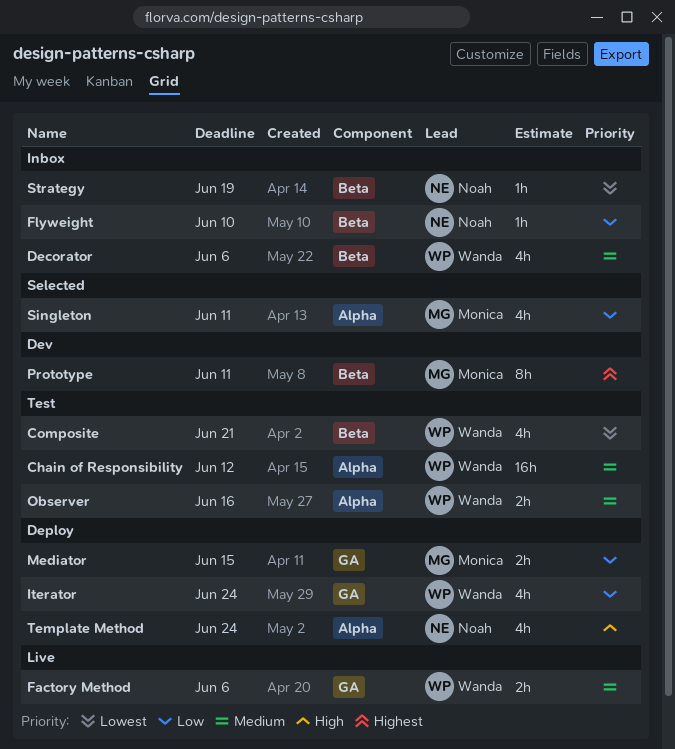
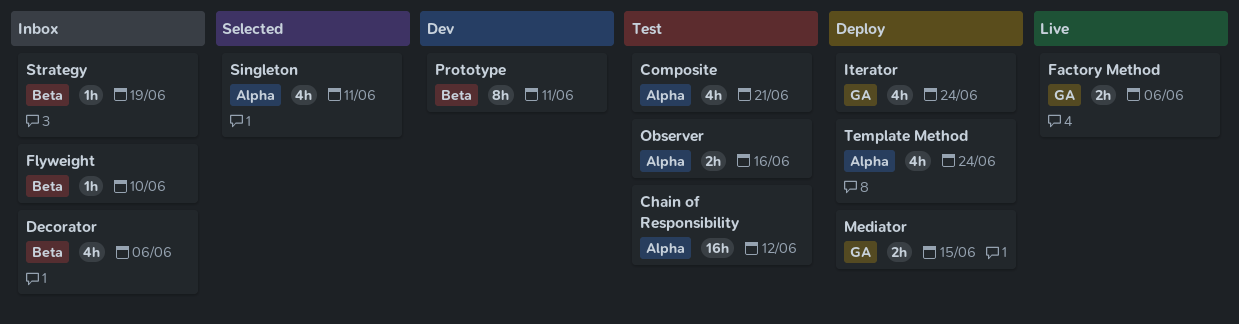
Composite, label: Beta -> Alpha

